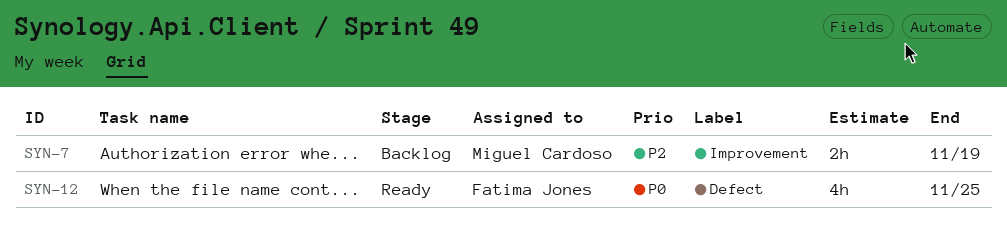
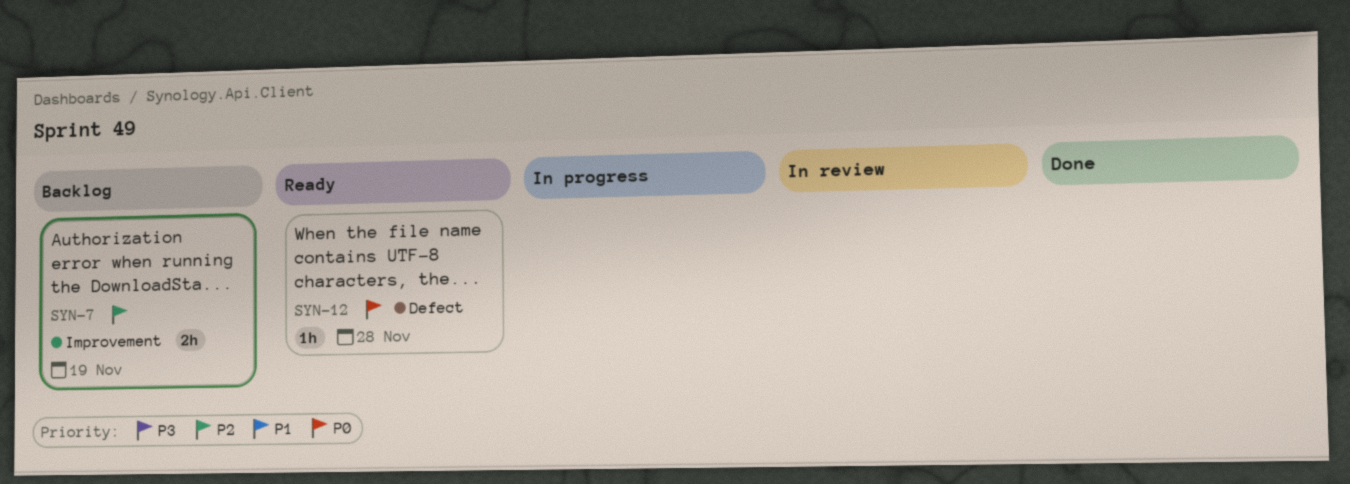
SYN-12, estimate: 4h -> 1h
SYN-12, due: Nov 25 -> Nov 28

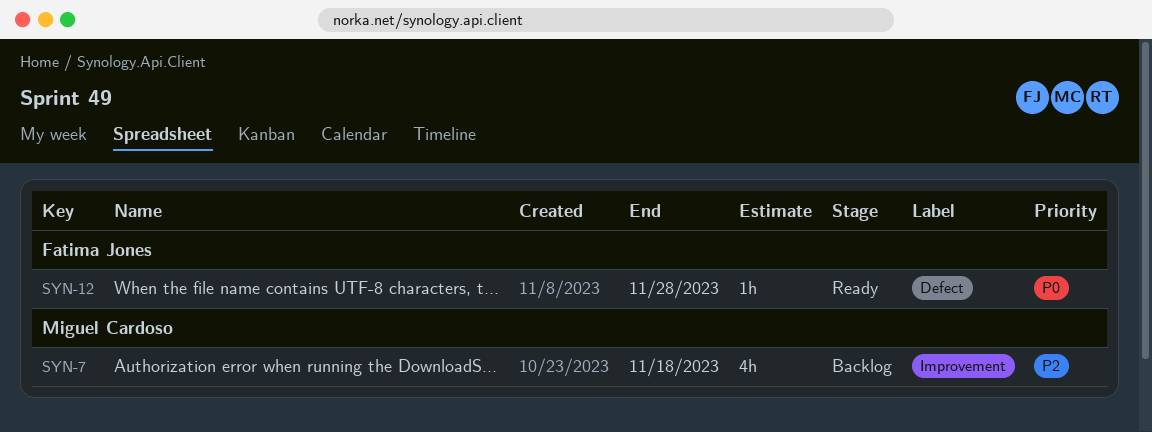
SYN-7, estimate: 2h -> 4h
SYN-7, due: Nov 19 -> Nov 18

